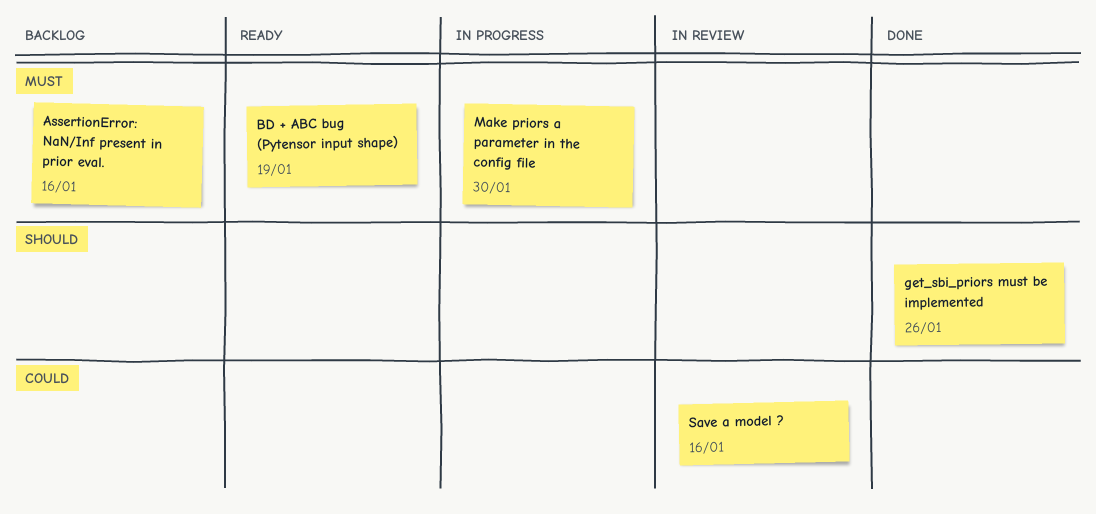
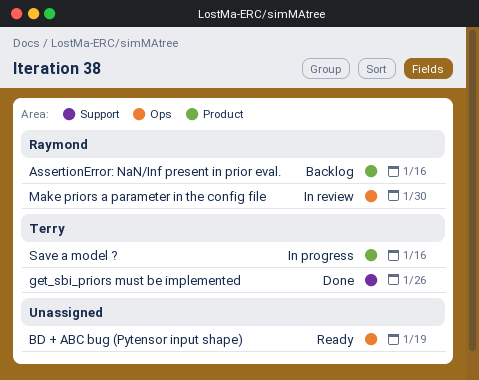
Make priors a parameter in the config file, status: In progress -> In review
Save a model ?, status: In review -> In progress

